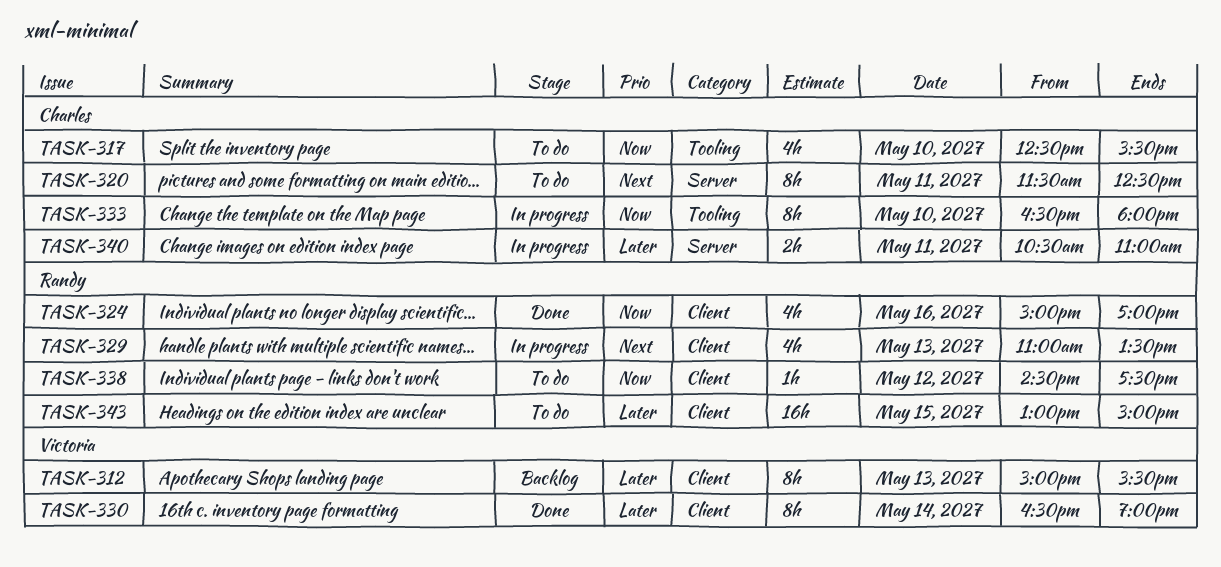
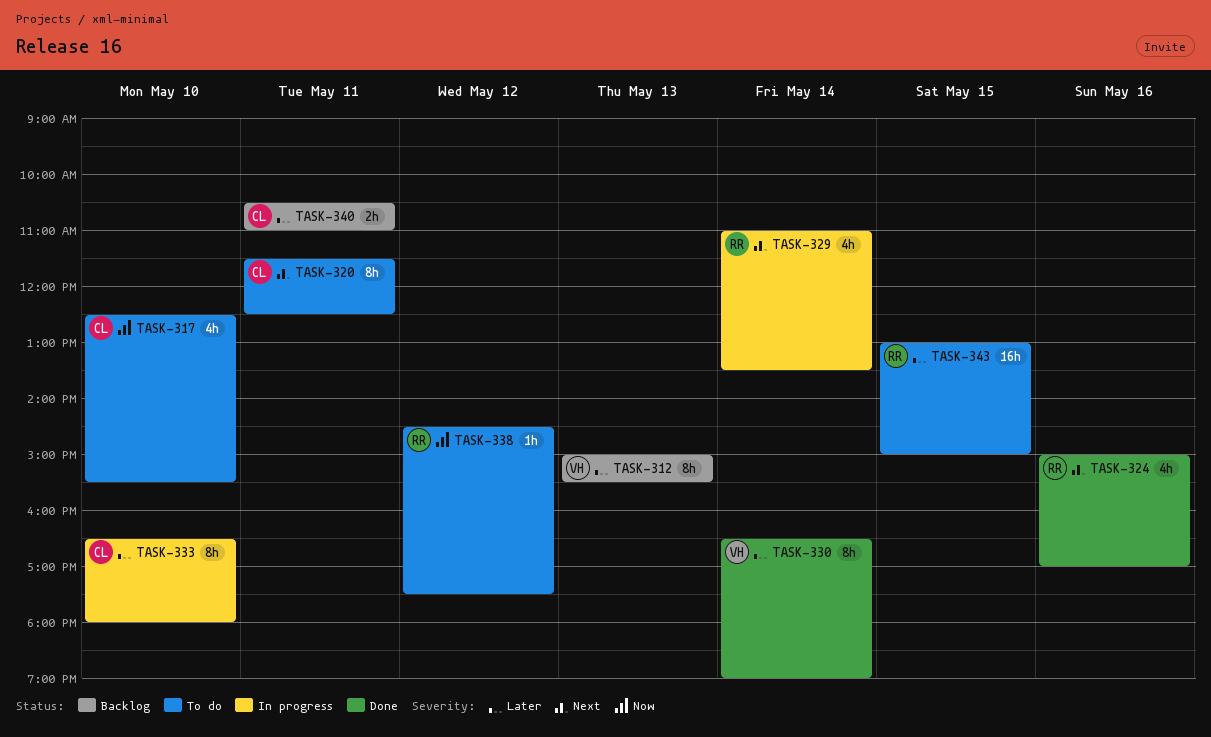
TASK-324, priority: Now -> Next
TASK-329, day: May 13 -> May 14
TASK-333, priority: Now -> Later
TASK-340, status: In progress -> Backlog

